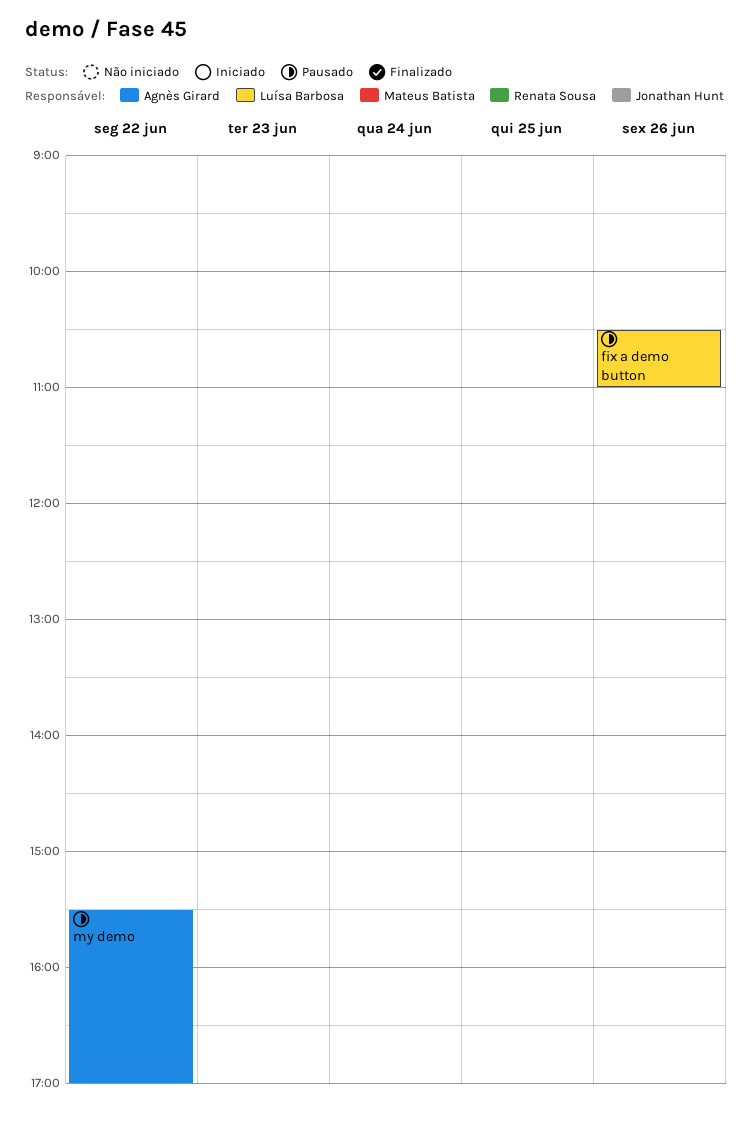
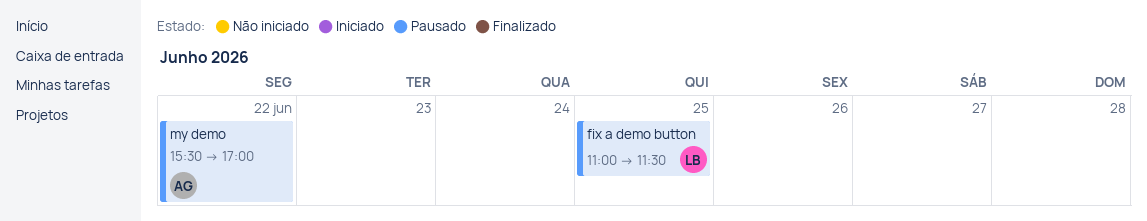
fix a demo button, day: Jun 26 -> Jun 25
fix a demo button, begins: 10:30 -> 11:00
fix a demo button, ends: 11:00 -> 11:30

